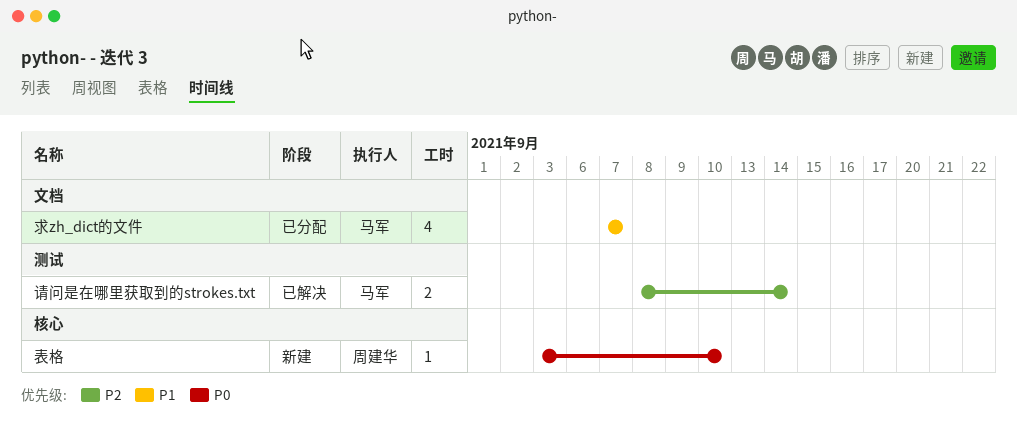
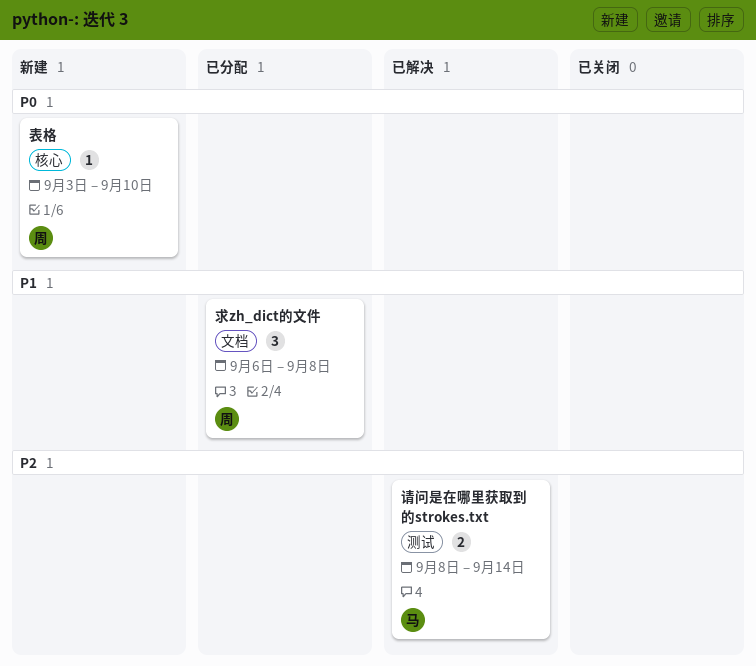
求zh_dict的文件, owner: 马军 -> 周建华
求zh_dict的文件, estimate: 4 -> 3
求zh_dict的文件, start: Sep 7 -> Sep 6
求zh_dict的文件, due: Sep 7 -> Sep 8

